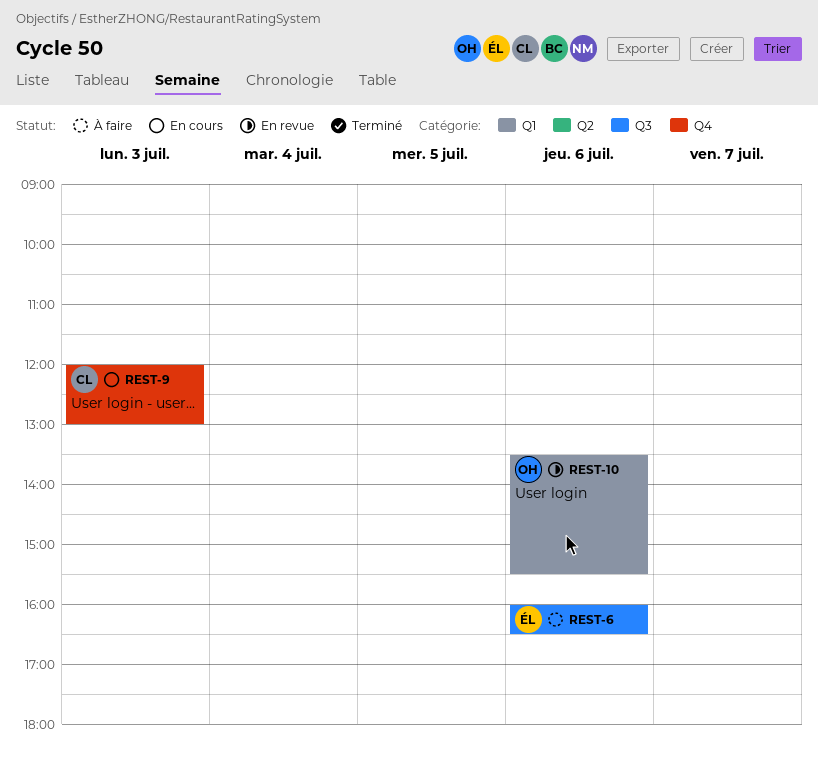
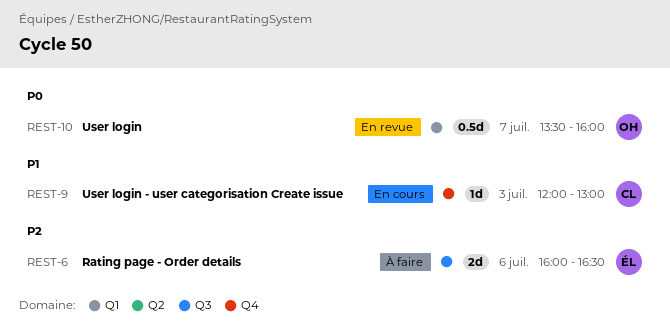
REST-10, day: Jul 6 -> Jul 7
REST-10, ends: 15:30 -> 16:00

